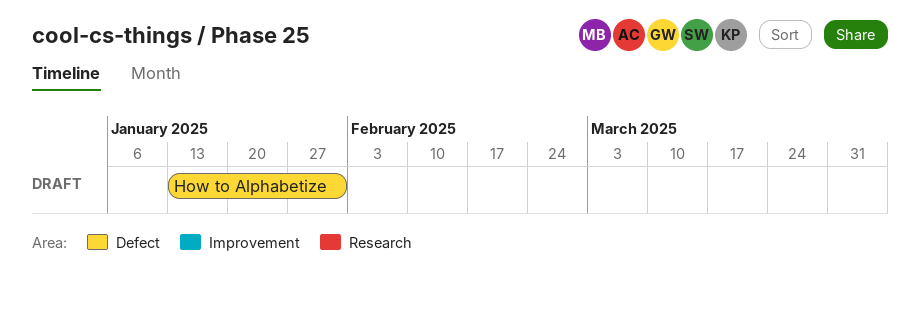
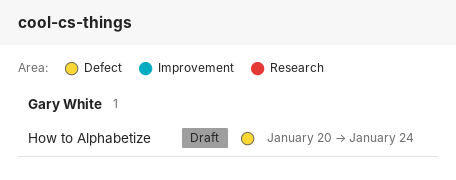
How to Alphabetize, start: Jan 13 -> Jan 20
How to Alphabetize, due: Jan 31 -> Jan 24

